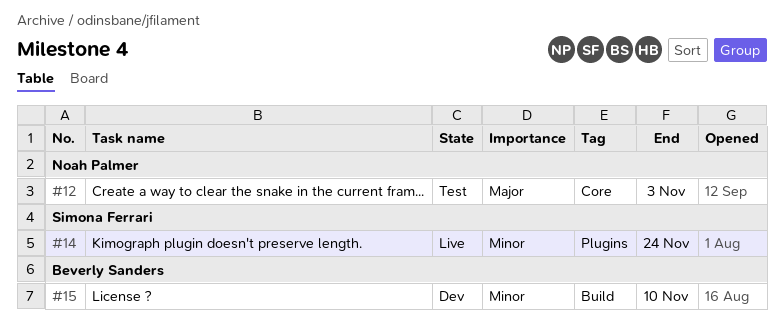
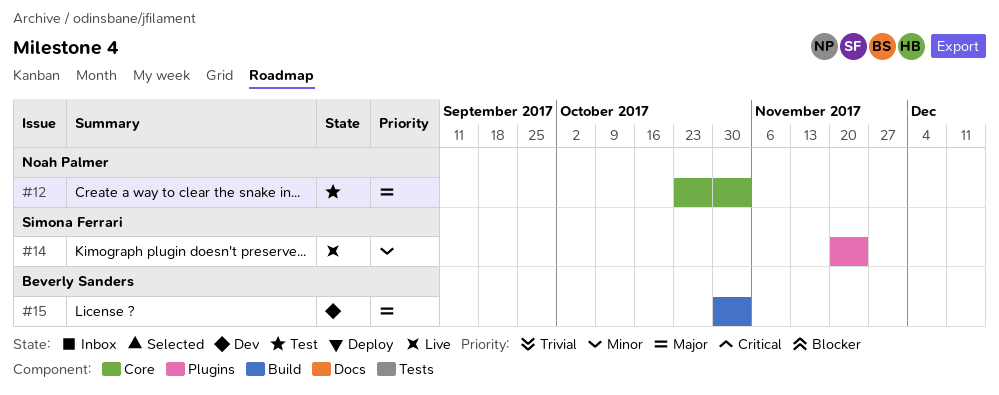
#15, priority: Minor -> Major
#15, due: Nov 10 -> Nov 3

